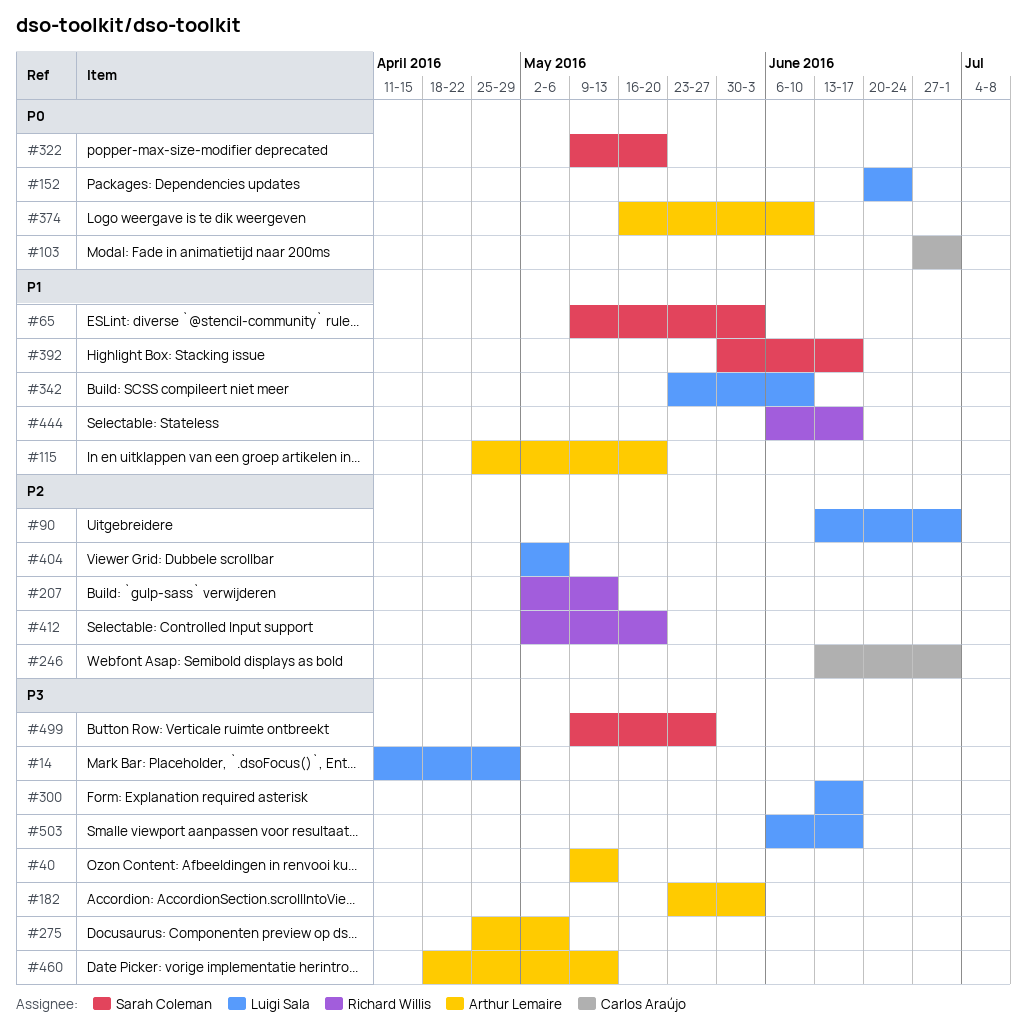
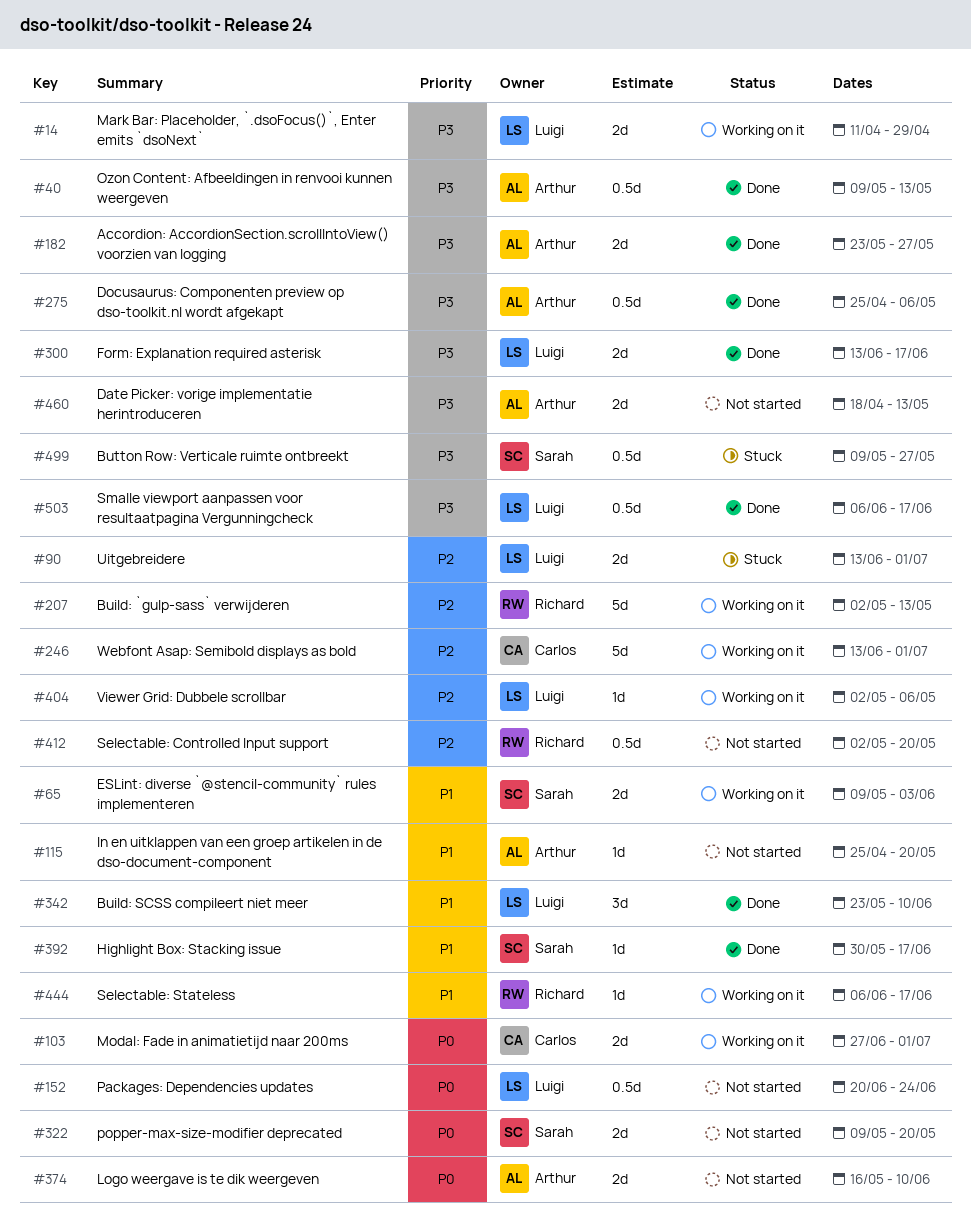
#182, due: Jun 3 -> May 27

